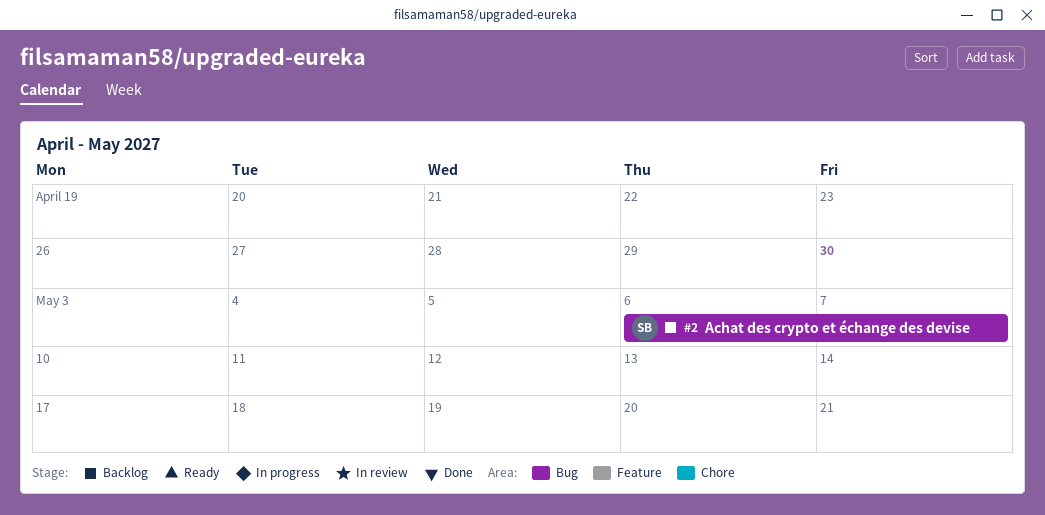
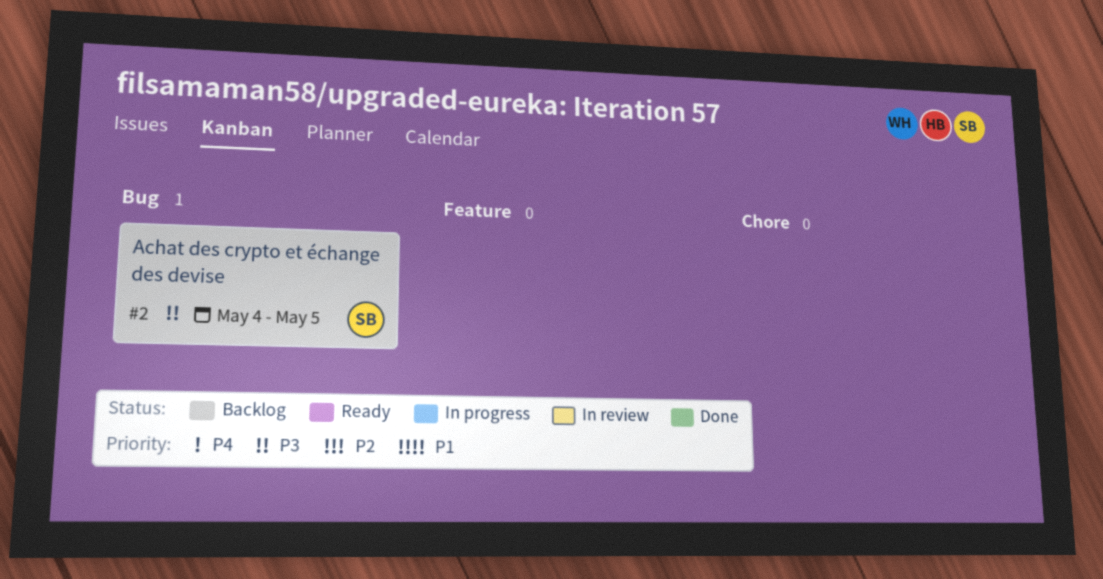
#2, start: May 6 -> May 4
#2, due: May 7 -> May 5

